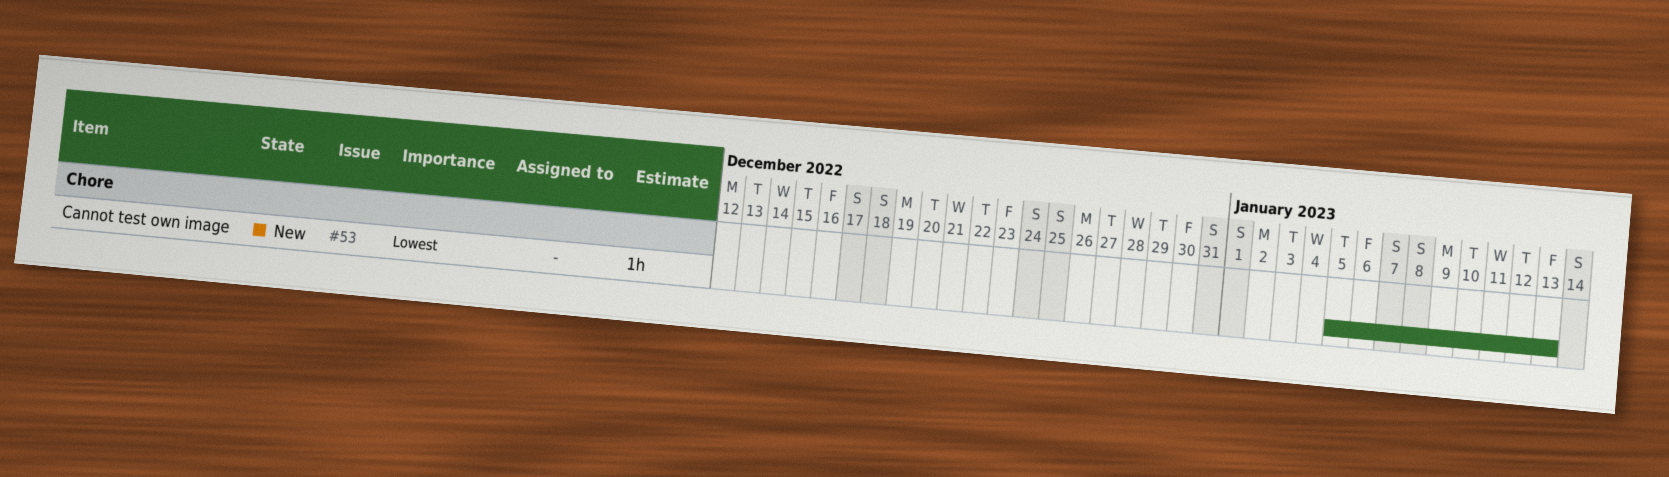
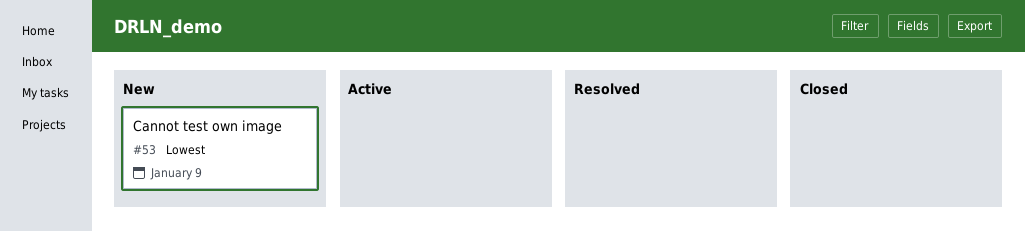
#53, due: Jan 13 -> Jan 9

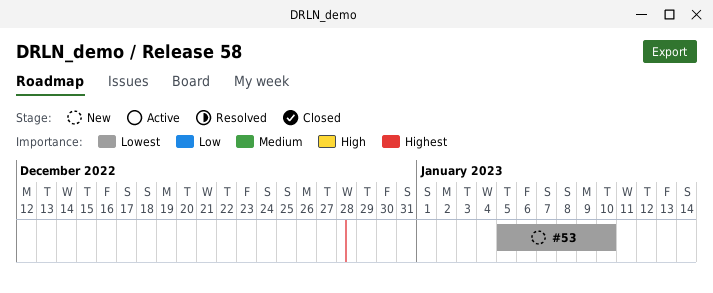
#53, due: Jan 9 -> Jan 10

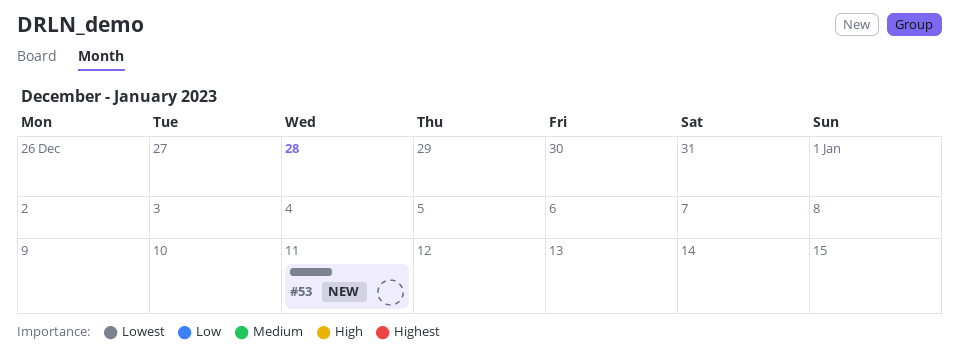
#53, due: Jan 10 -> Jan 11

